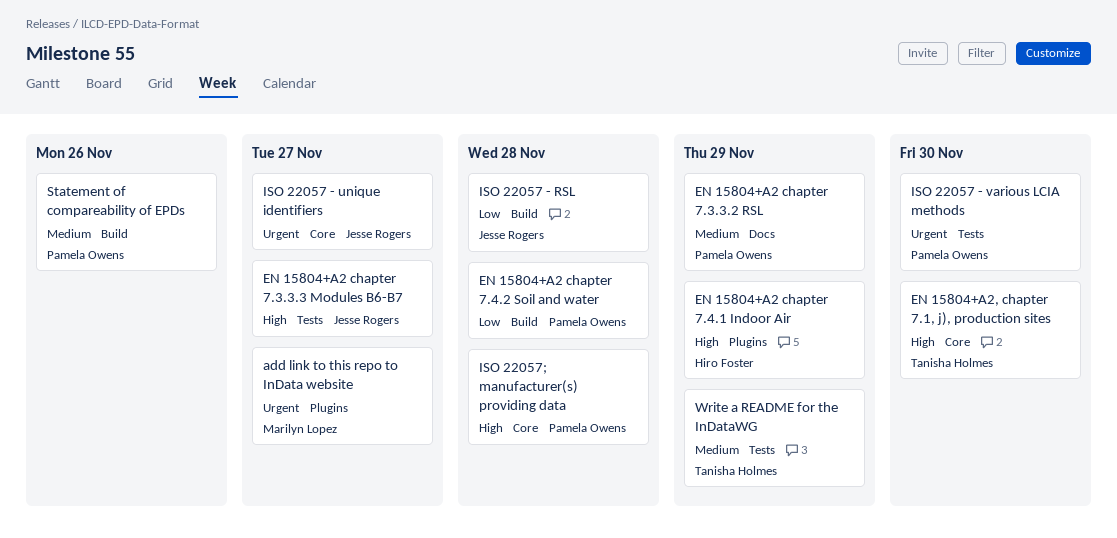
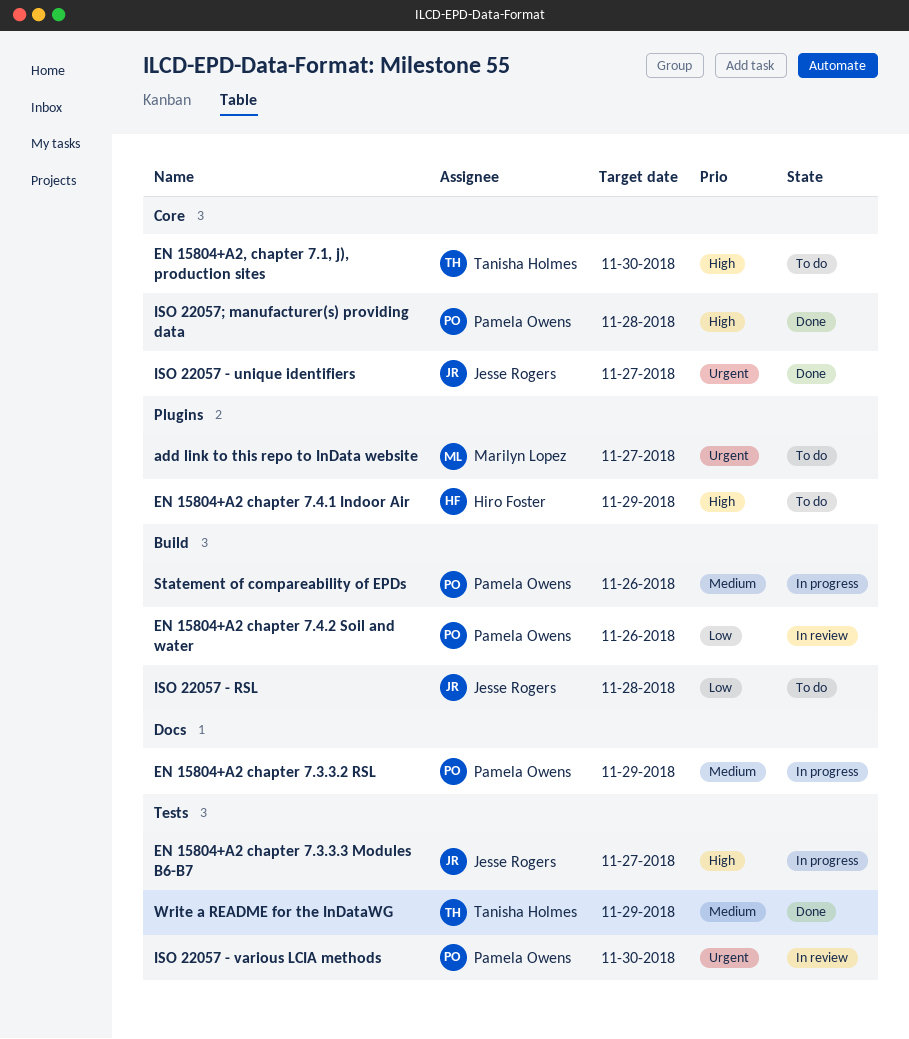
EN 15804+A2 chapter 7.4.2 Soil and water, due: Nov 28 -> Nov 26

